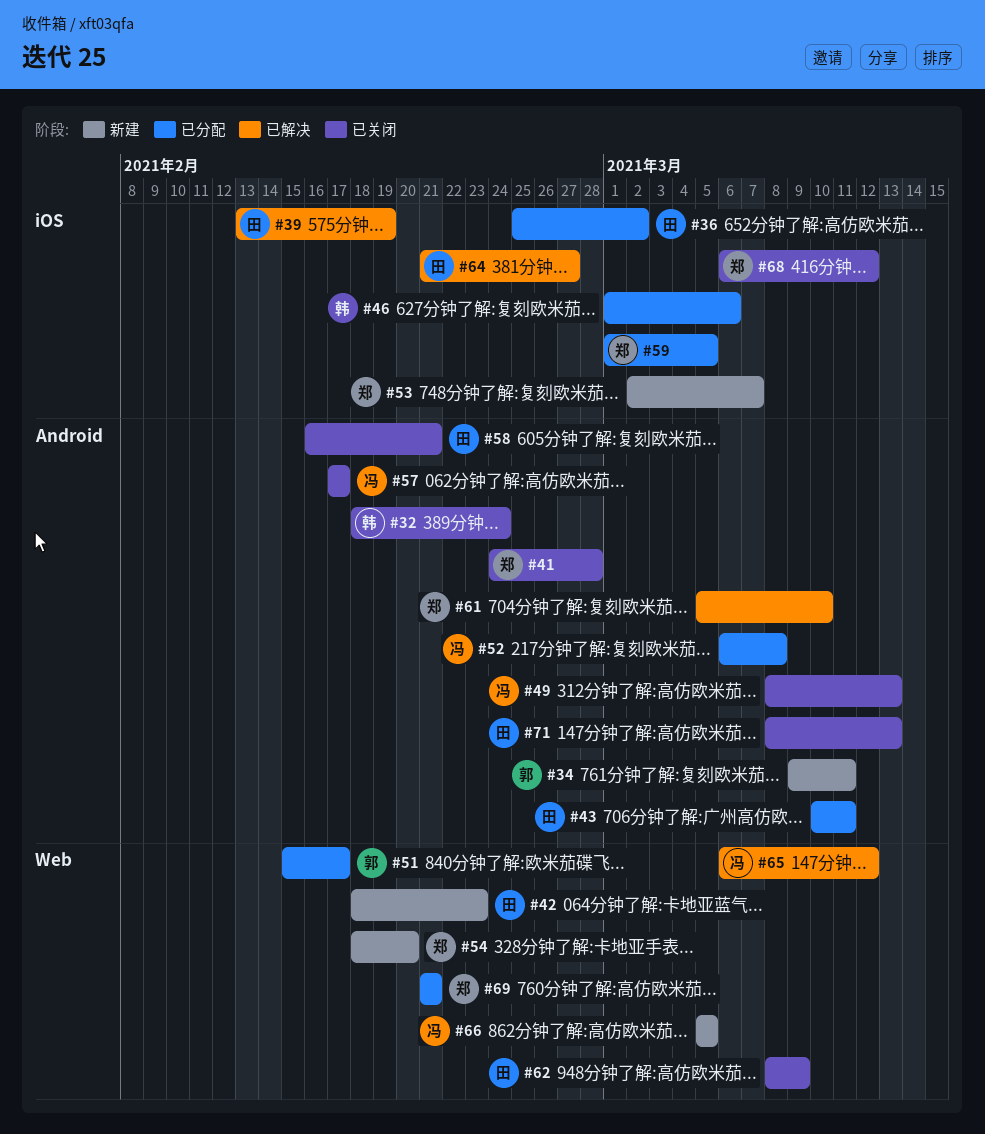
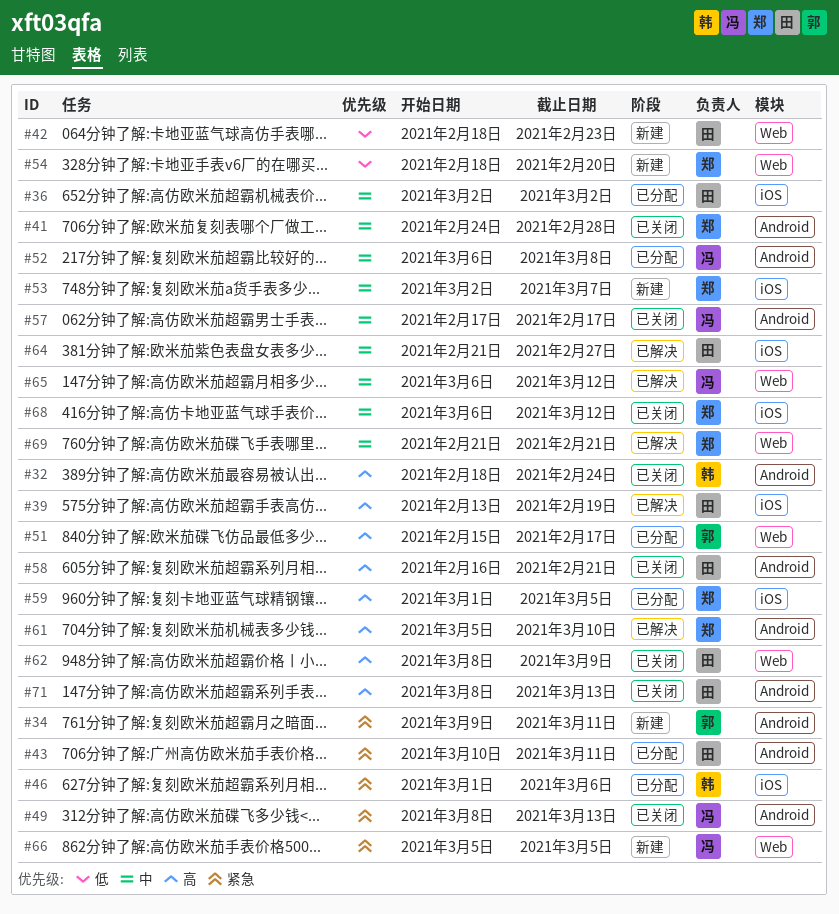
#36, start: Feb 25 -> Mar 2
#69, status: 已分配 -> 已解决

